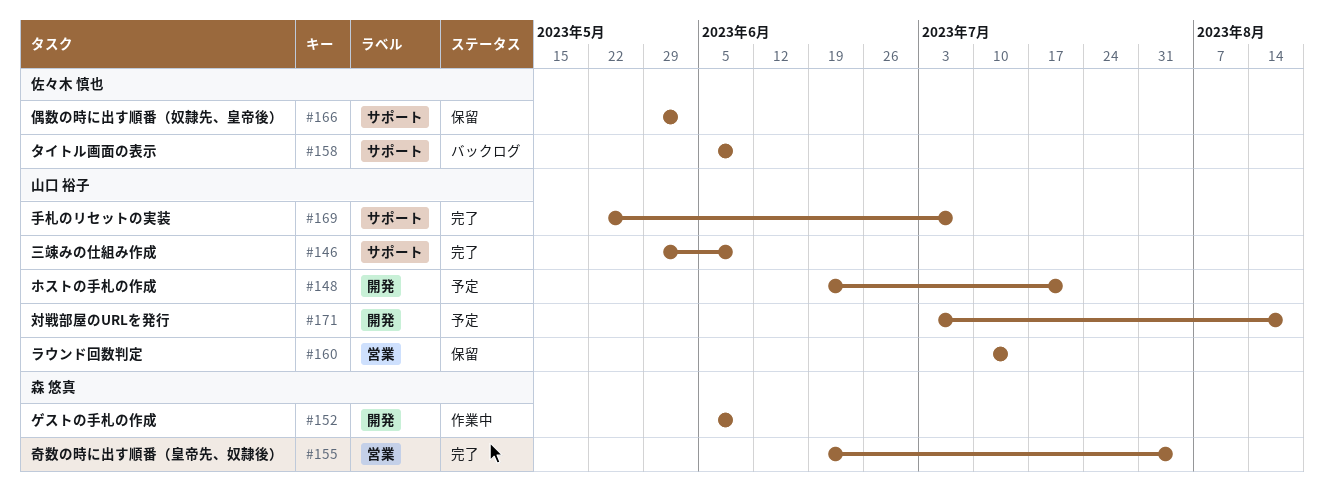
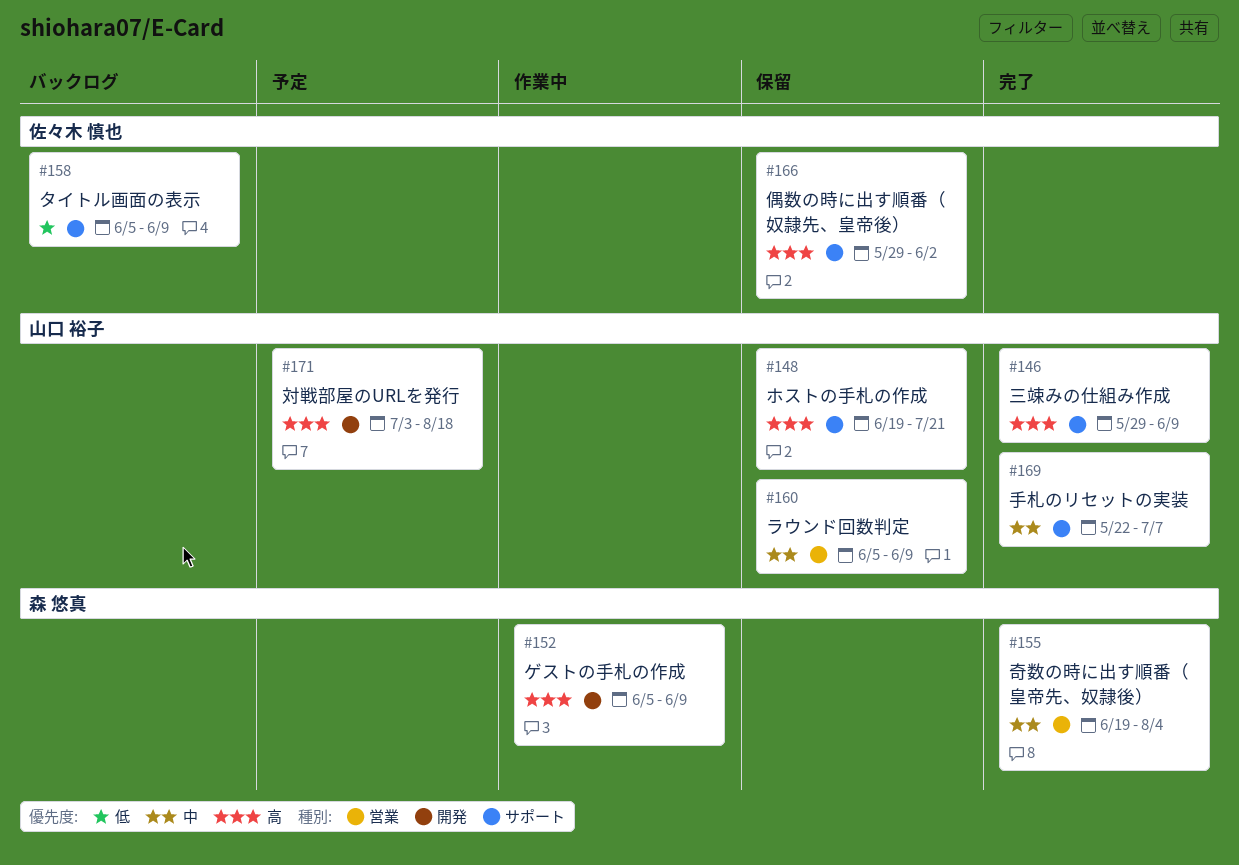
#148, status: 予定 -> 保留
#148, label: 開発 -> サポート
#160, start: Jul 10 -> Jun 5
#160, due: Jul 14 -> Jun 9

